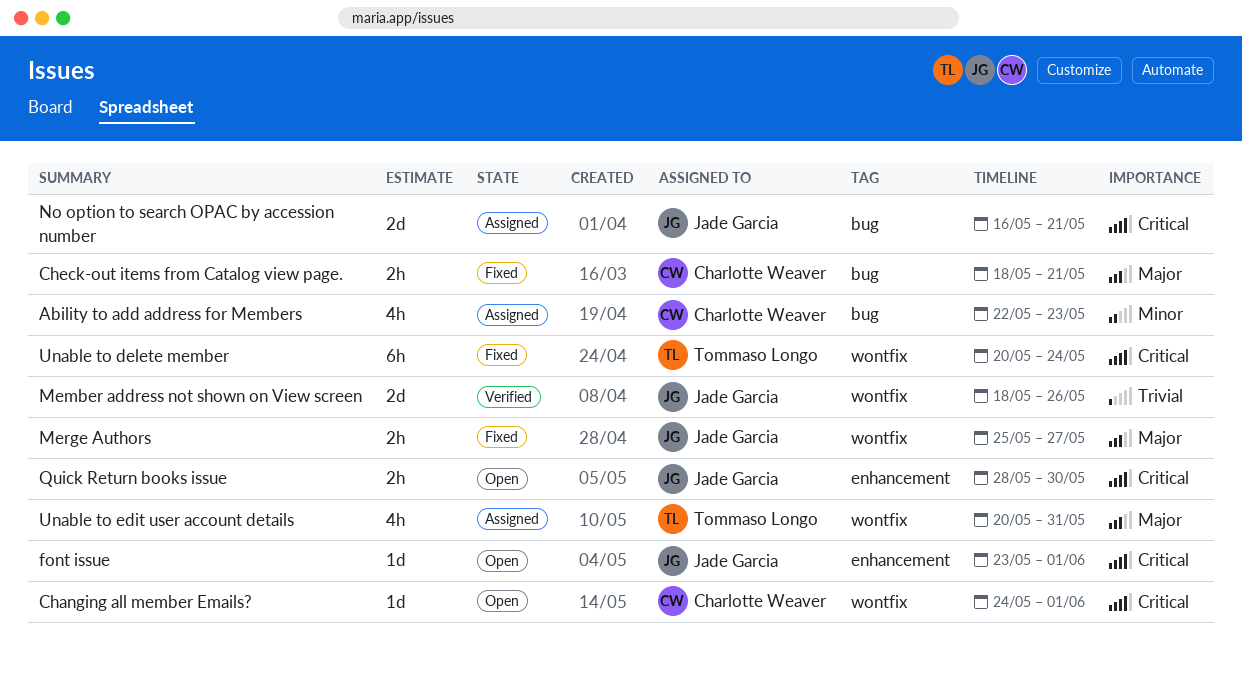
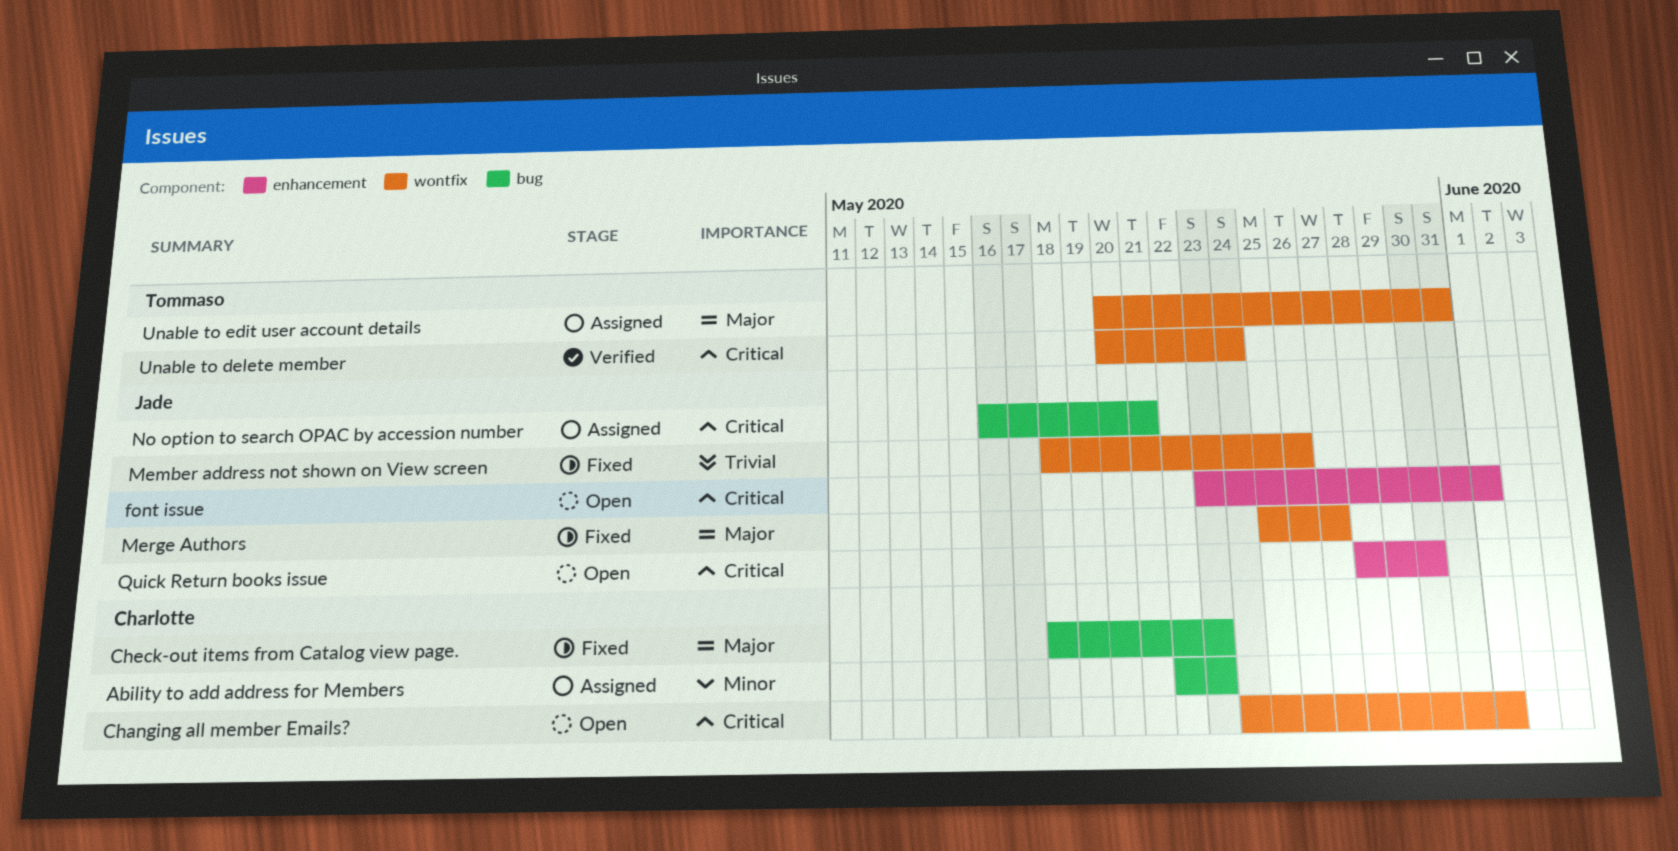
Check-out items from Catalog view page., due: May 21 -> May 23
Member address not shown on View screen, status: Verified -> Fixed
Unable to delete member, status: Fixed -> Verified

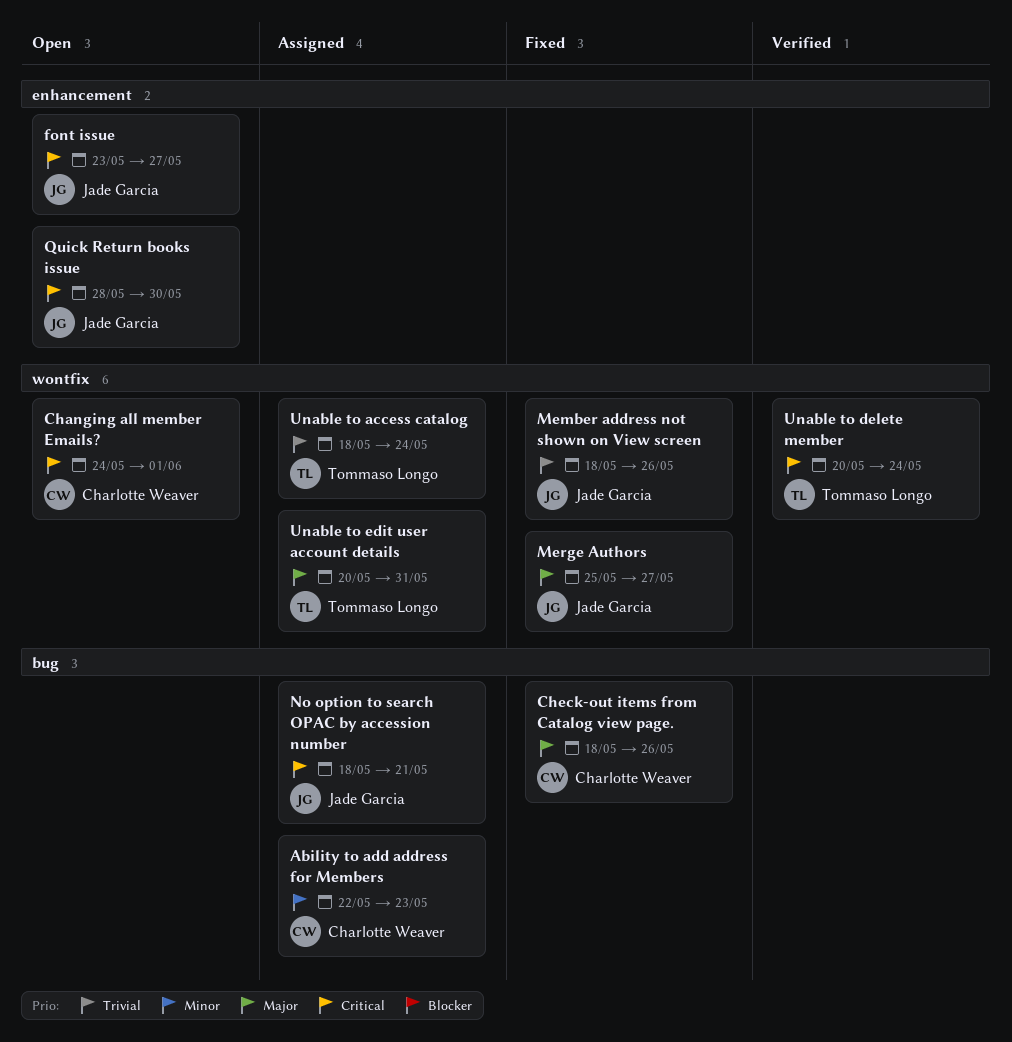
Check-out items from Catalog view page., due: May 23 -> May 26
font issue, due: Jun 1 -> May 27
No option to search OPAC by accession number, start: May 16 -> May 18
Unable to access catalog: none -> present

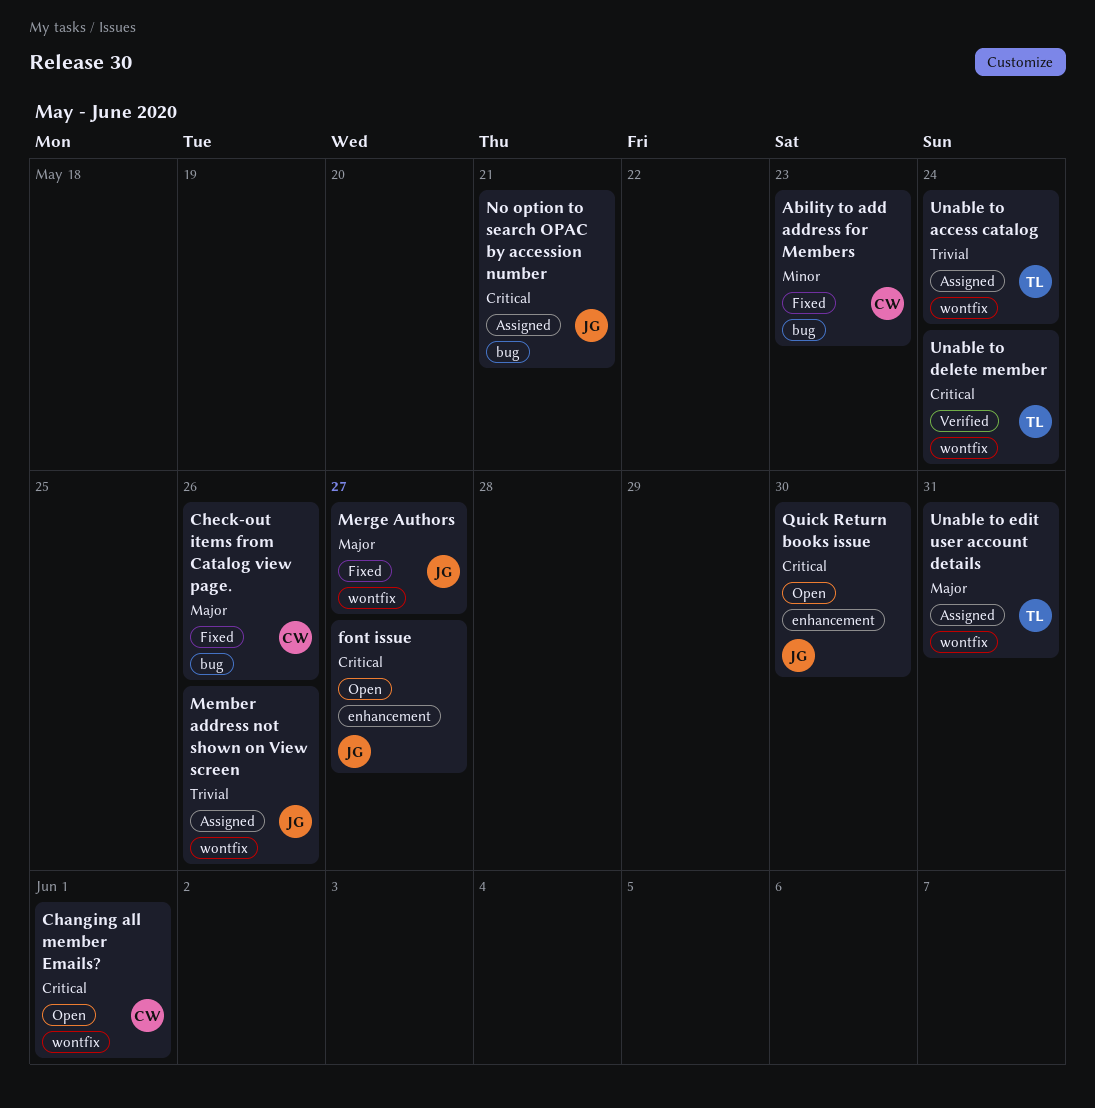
Ability to add address for Members, status: Assigned -> Fixed
Member address not shown on View screen, status: Fixed -> Assigned

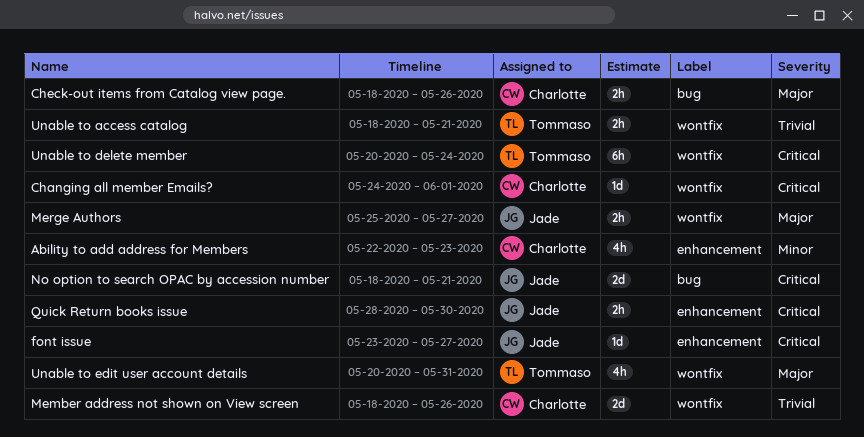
Ability to add address for Members, label: bug -> enhancement
Member address not shown on View screen, owner: Jade -> Charlotte
Unable to access catalog, due: May 24 -> May 21

